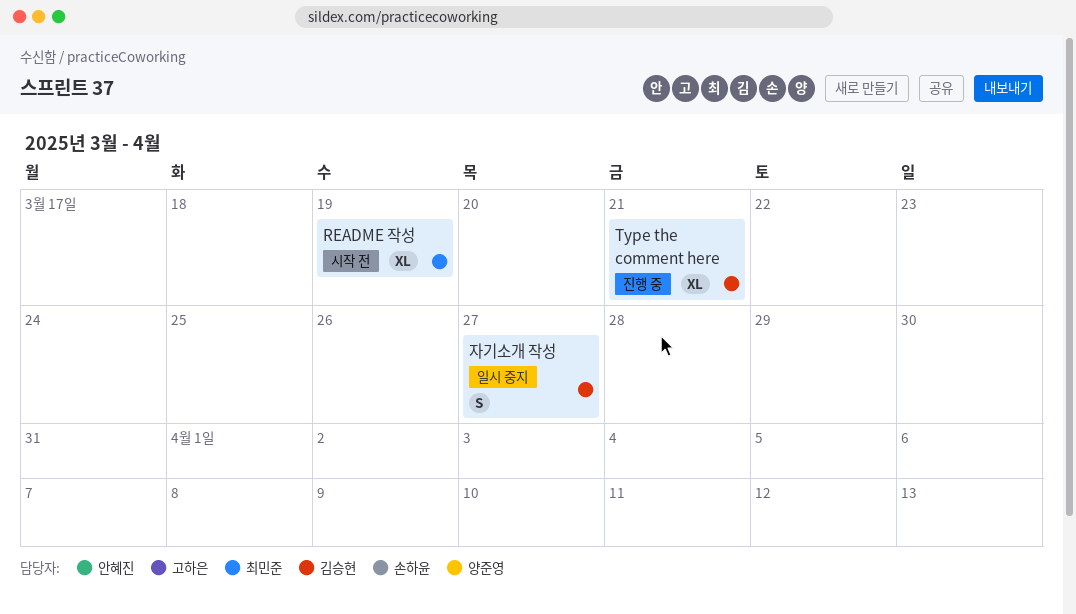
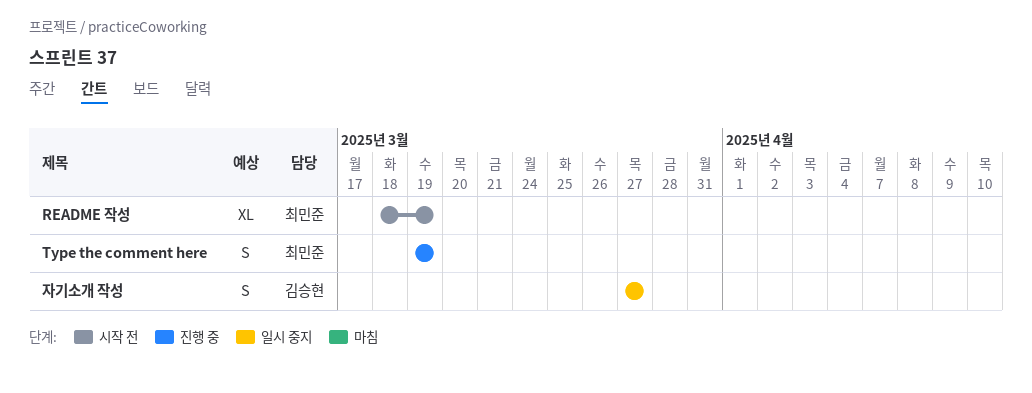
Type the comment here, owner: 김승현 -> 최민준
Type the comment here, estimate: XL -> S
Type the comment here, due: Mar 21 -> Mar 19

